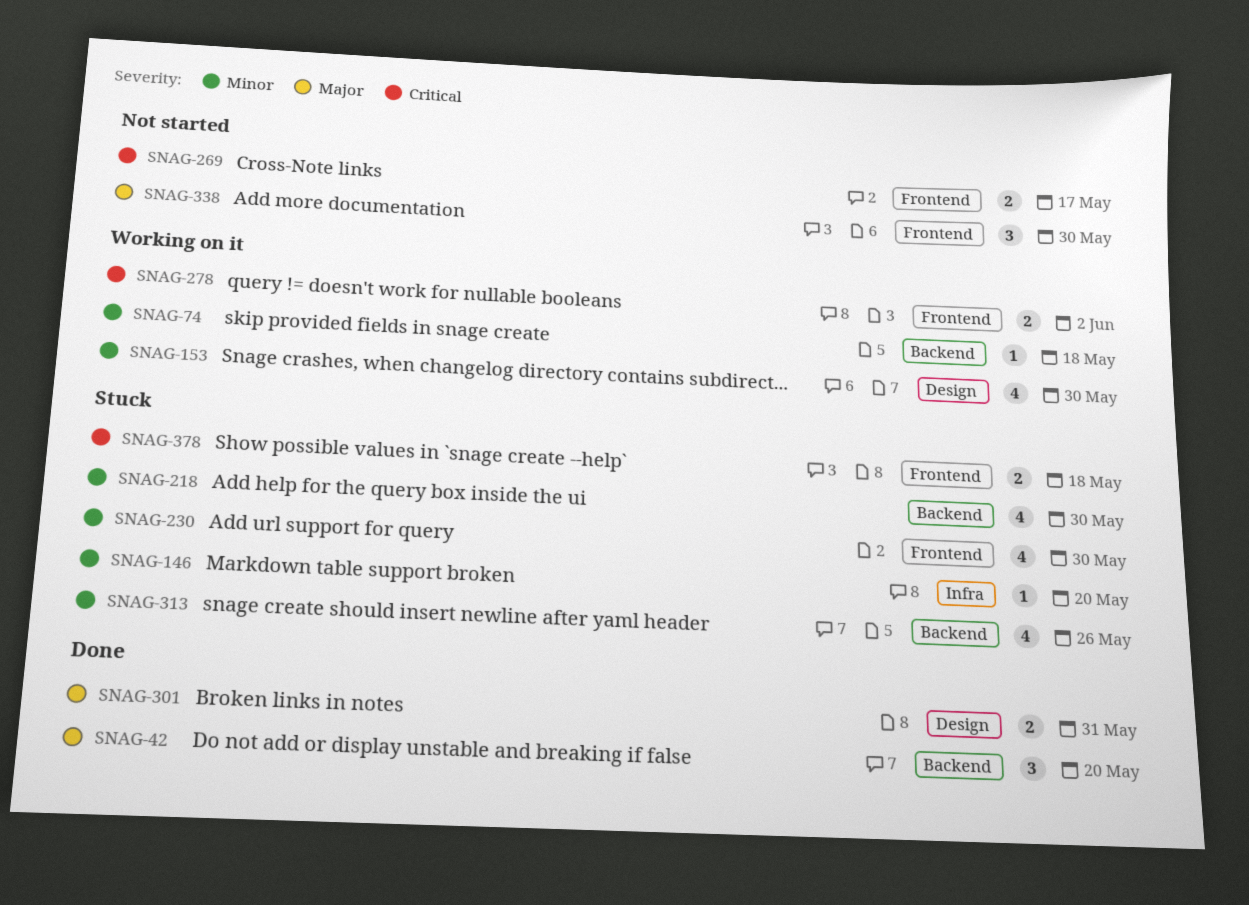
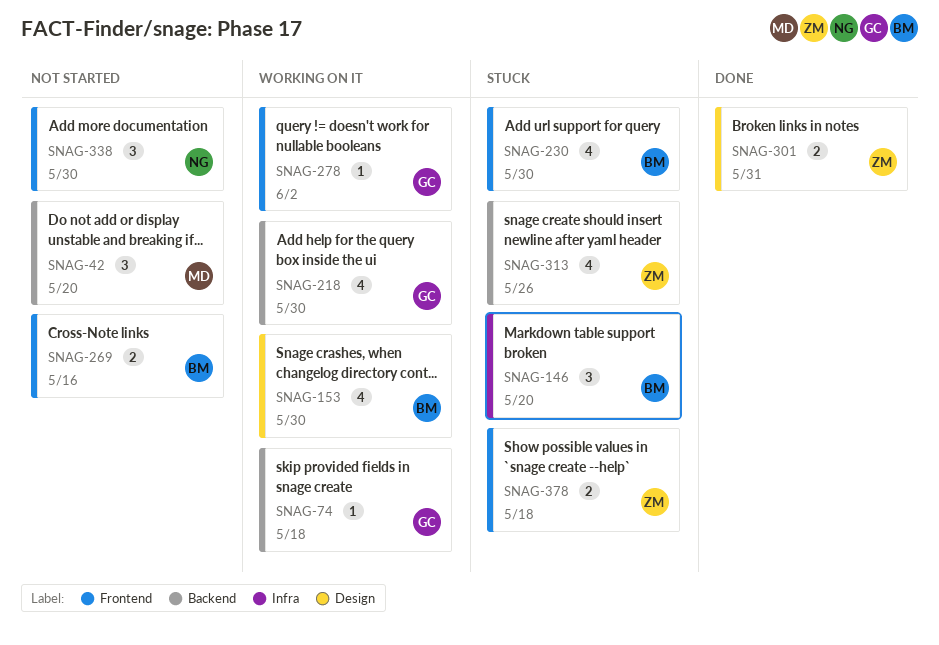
SNAG-42, status: Done -> Not started
SNAG-146, estimate: 1 -> 3
SNAG-218, status: Stuck -> Working on it
SNAG-269, due: May 17 -> May 16
SNAG-278, estimate: 2 -> 1

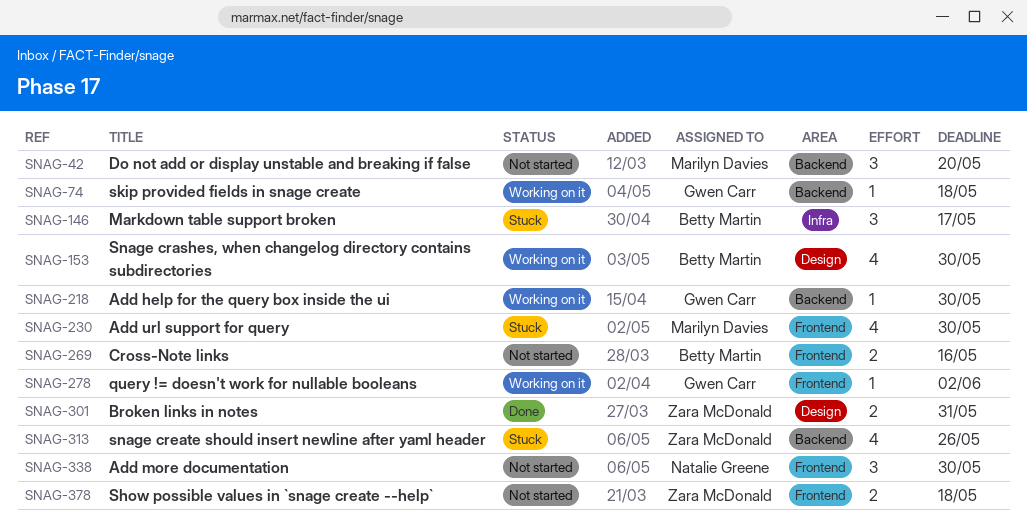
SNAG-146, due: May 20 -> May 17
SNAG-218, estimate: 4 -> 1
SNAG-230, owner: Betty Martin -> Marilyn Davies
SNAG-378, status: Stuck -> Not started

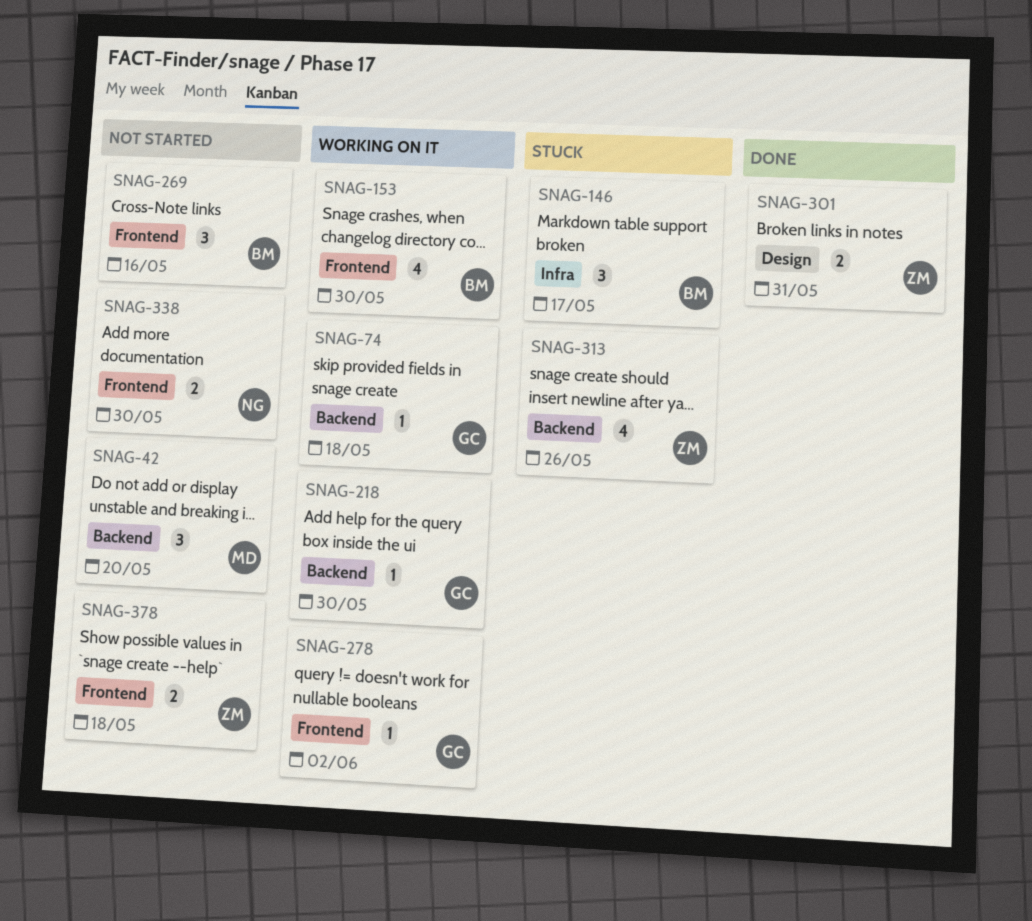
SNAG-153, label: Design -> Frontend
SNAG-230: present -> none
SNAG-269, estimate: 2 -> 3
SNAG-338, estimate: 3 -> 2

